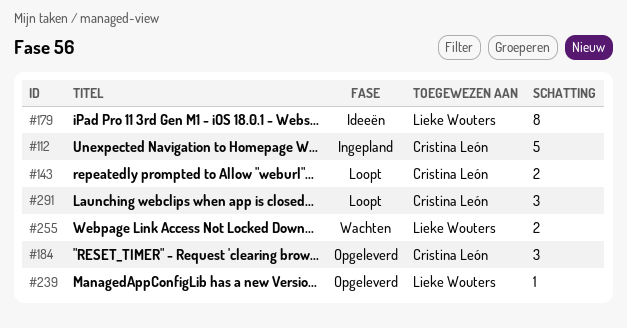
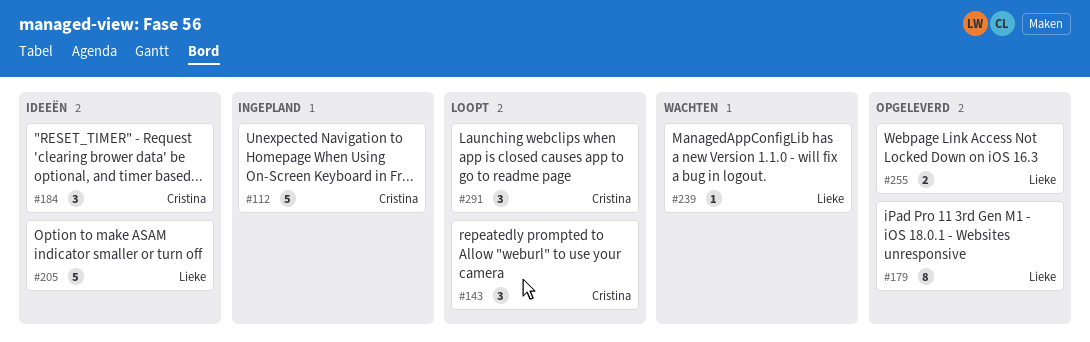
#143, estimate: 2 -> 3
#179, status: Ideeën -> Opgeleverd
#184, status: Opgeleverd -> Ideeën
#205: none -> present
#239, status: Opgeleverd -> Wachten
#255, status: Wachten -> Opgeleverd

